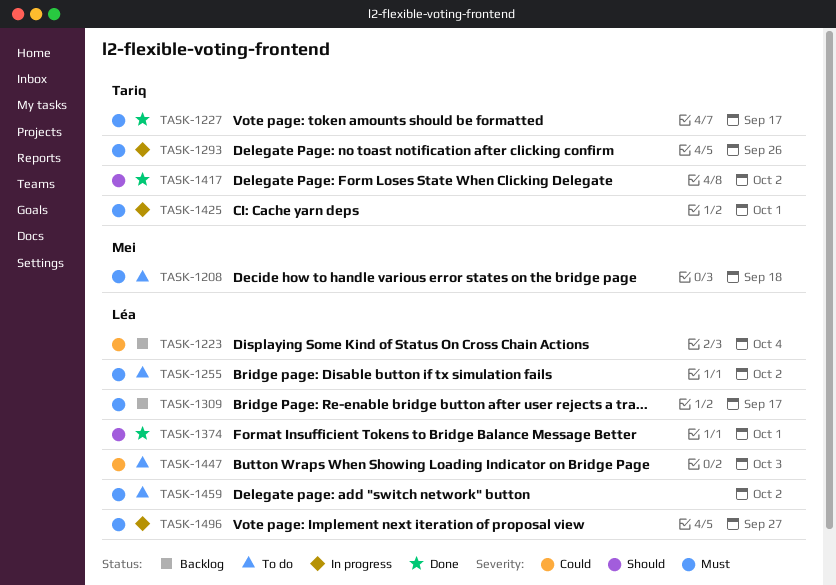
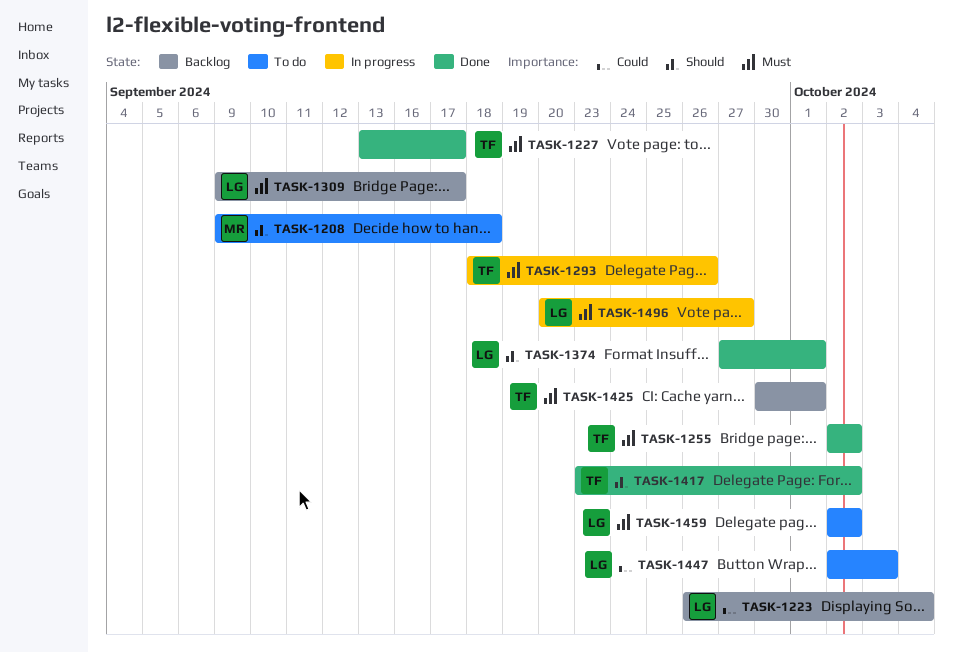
TASK-1208, priority: Must -> Should
TASK-1255, status: To do -> Done
TASK-1255, owner: Léa -> Tariq
TASK-1425, status: In progress -> Backlog

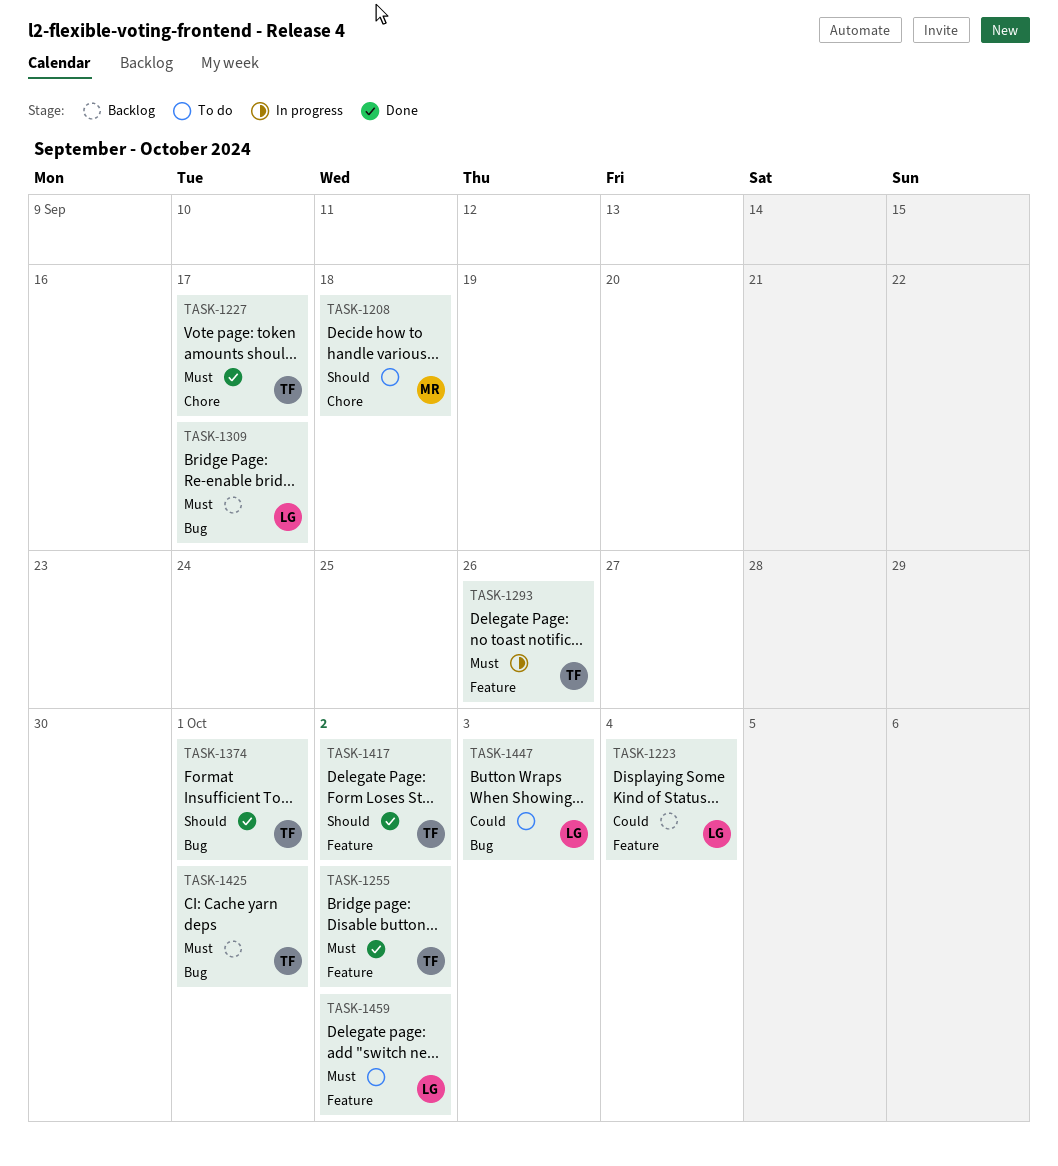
TASK-1374, owner: LG -> TF
TASK-1496: present -> none

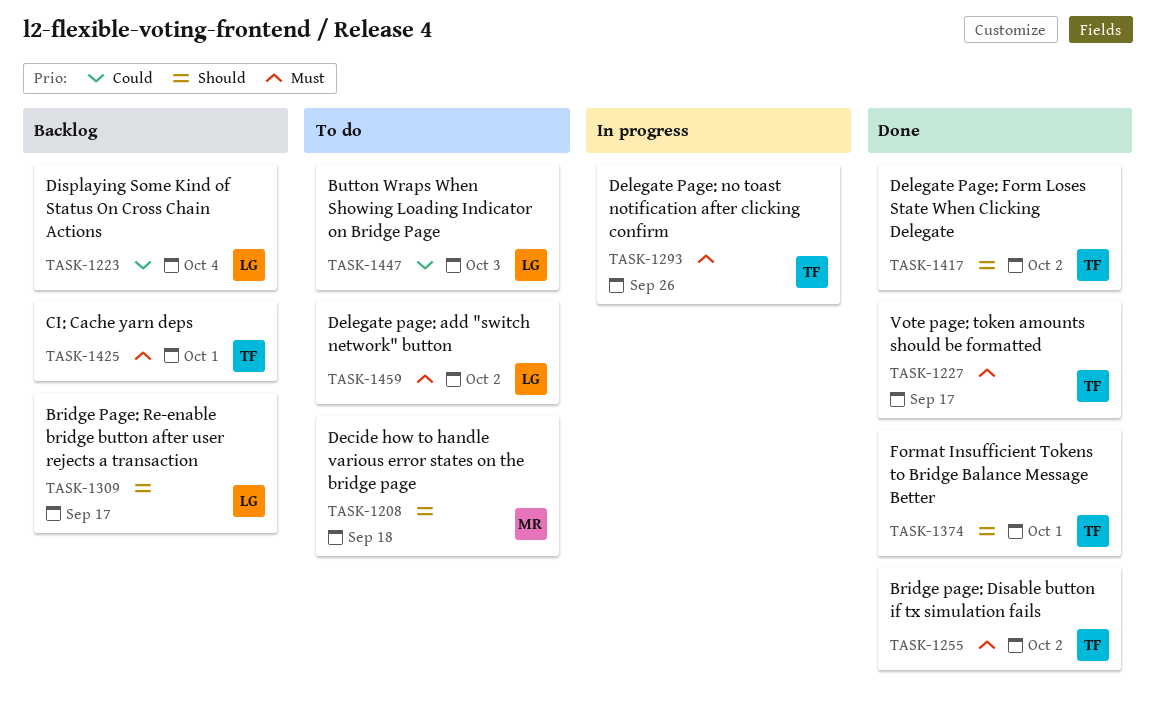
TASK-1309, priority: Must -> Should

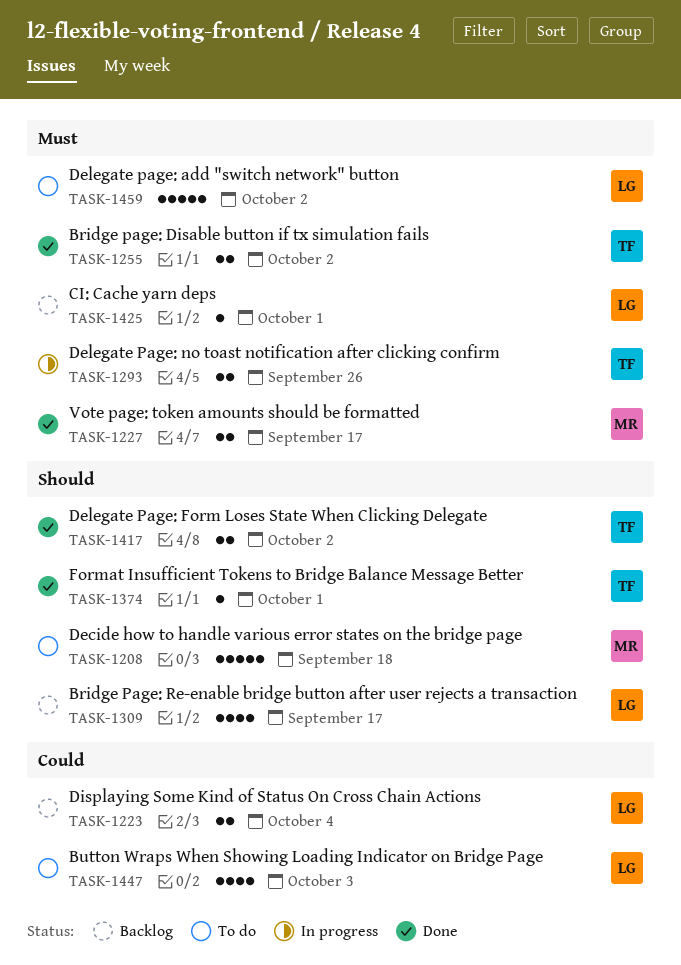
TASK-1227, owner: TF -> MR
TASK-1425, owner: TF -> LG

